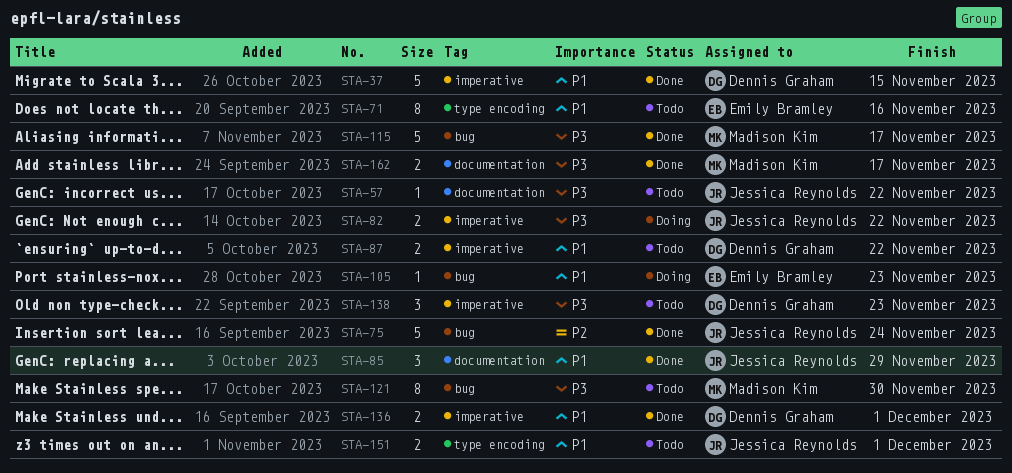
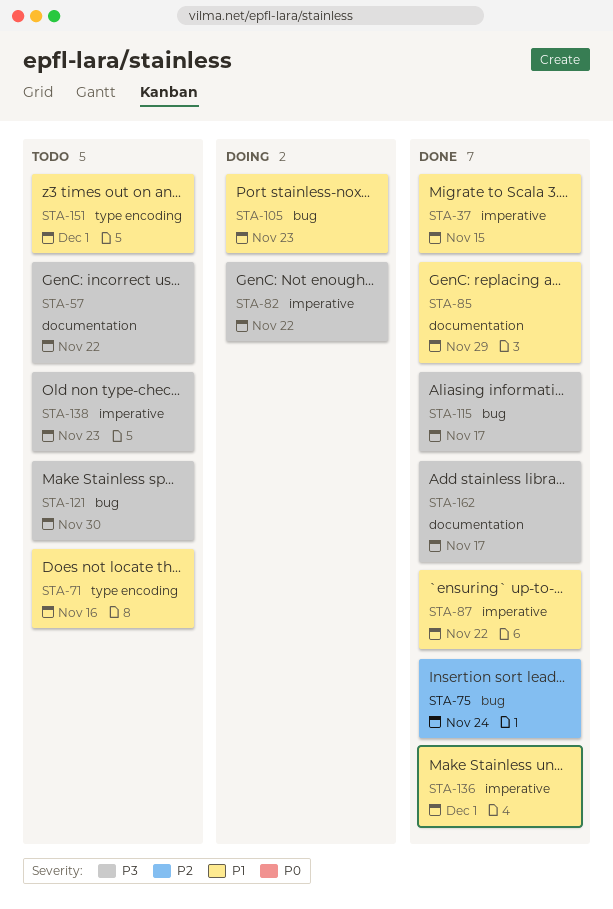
STA-87, status: Todo -> Done

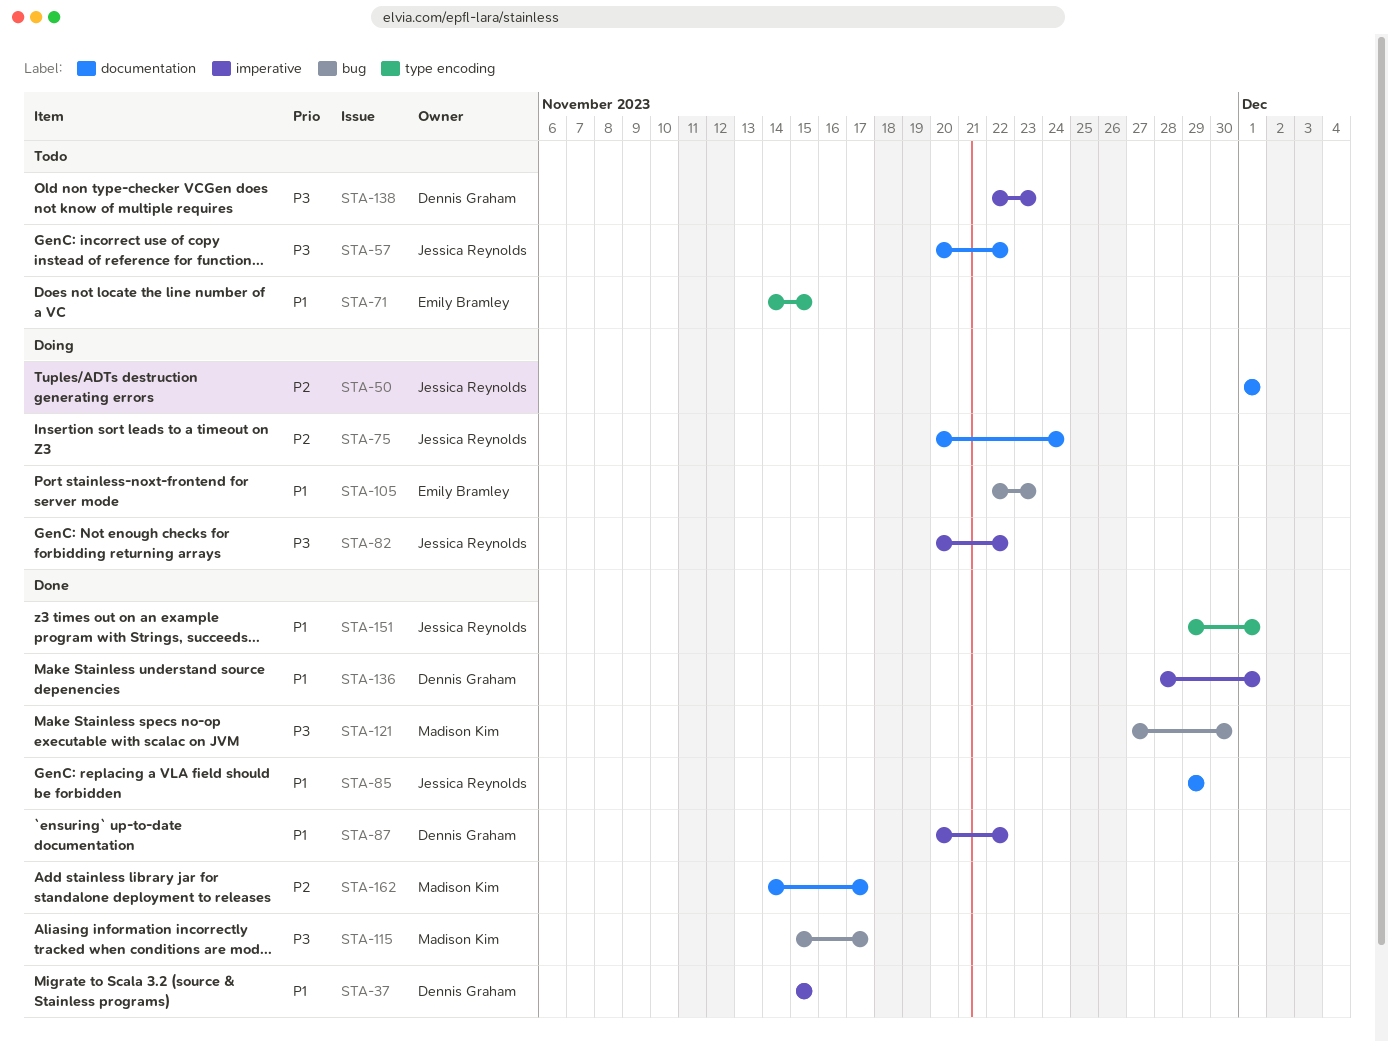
STA-50: none -> present
STA-71, due: Nov 16 -> Nov 15
STA-75, status: Done -> Doing
STA-75, label: bug -> documentation
STA-121, status: Todo -> Done
STA-151, status: Todo -> Done
STA-162, priority: P3 -> P2

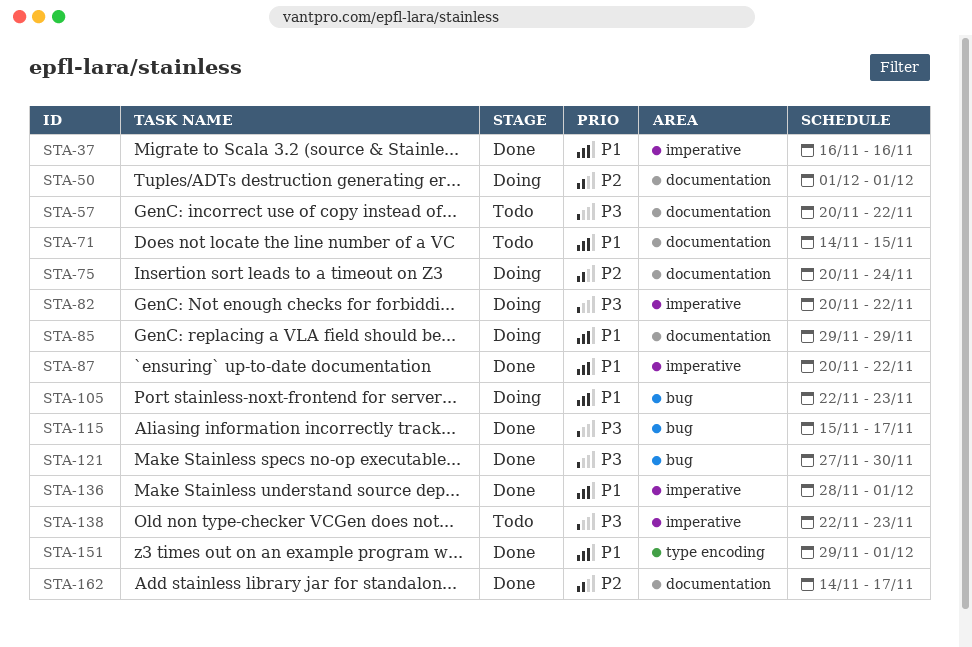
STA-37, start: Nov 15 -> Nov 16
STA-37, due: Nov 15 -> Nov 16
STA-71, label: type encoding -> documentation
STA-85, status: Done -> Doing

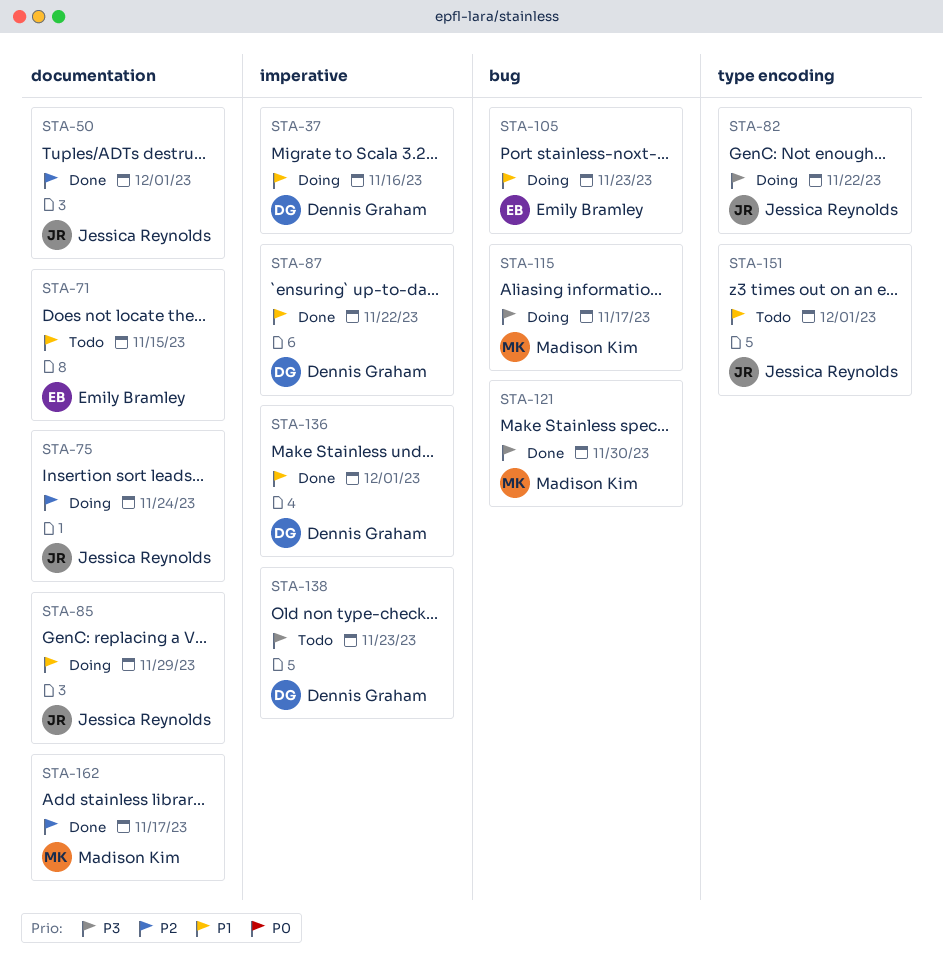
STA-37, status: Done -> Doing
STA-50, status: Doing -> Done
STA-57: present -> none
STA-82, label: imperative -> type encoding
STA-115, status: Done -> Doing
STA-151, status: Done -> Todo

